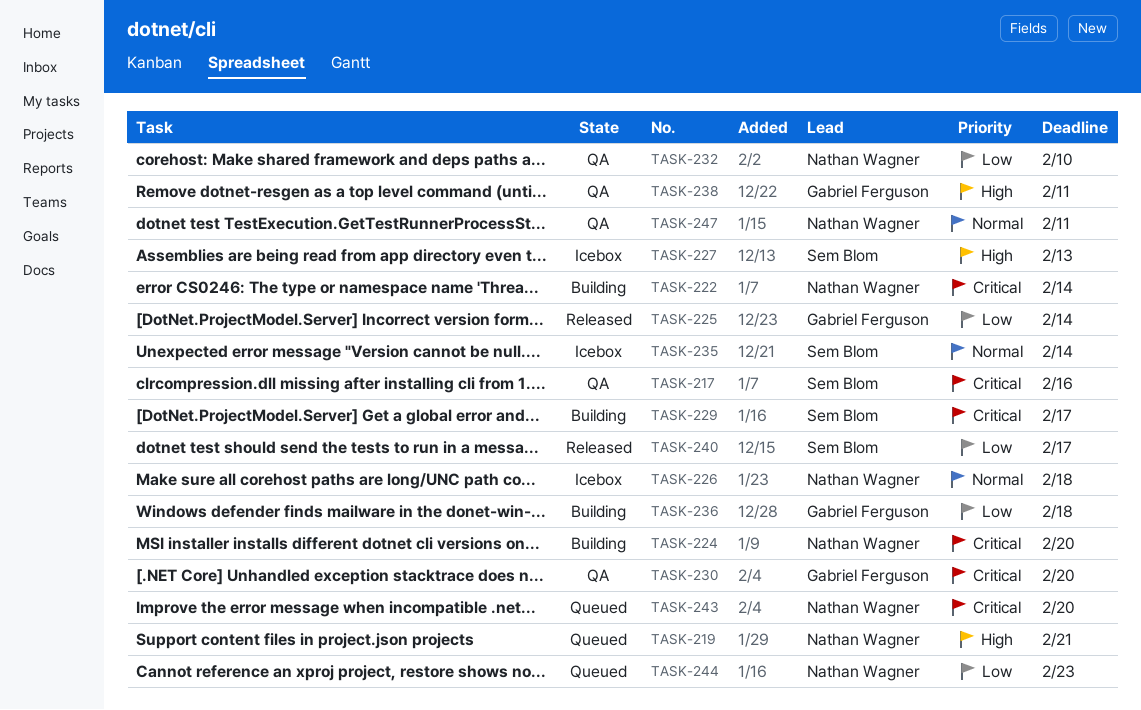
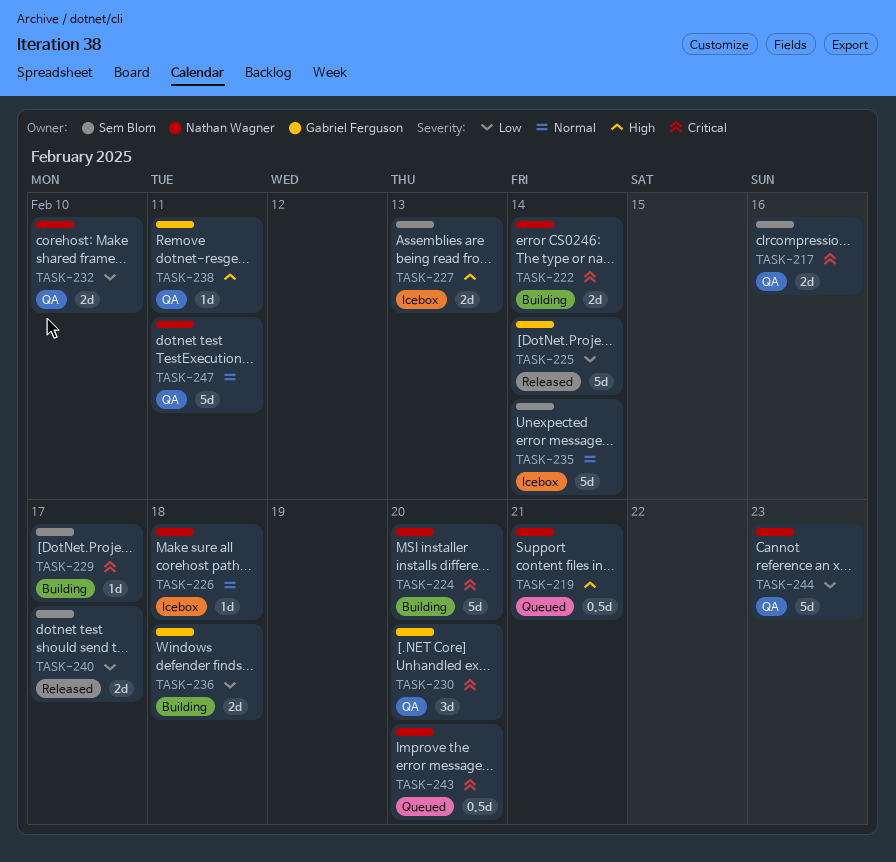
TASK-244, status: Queued -> QA

